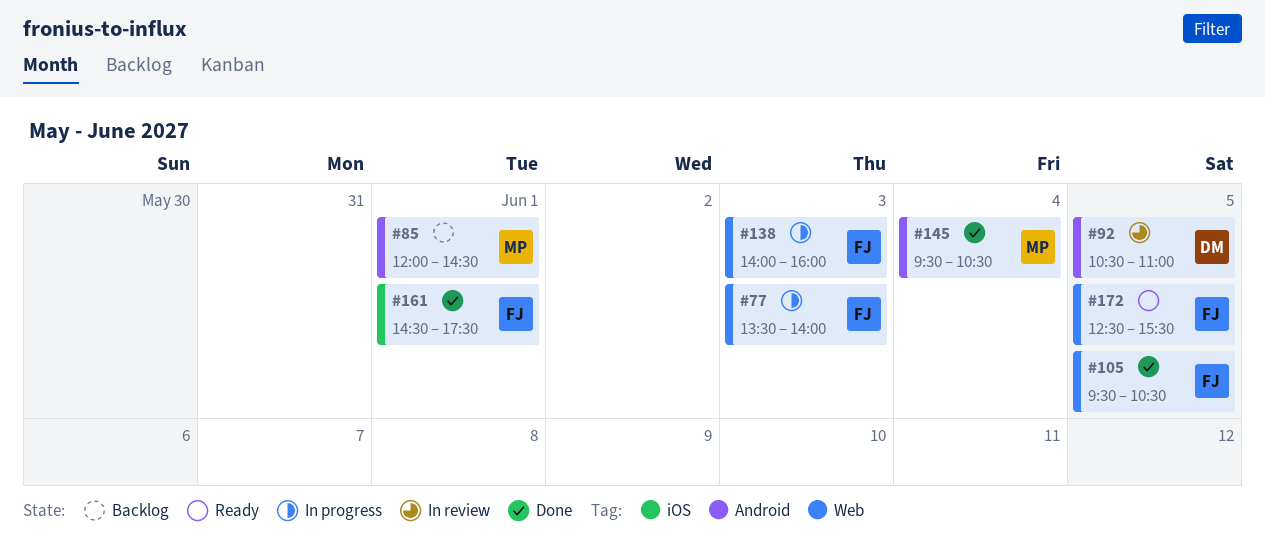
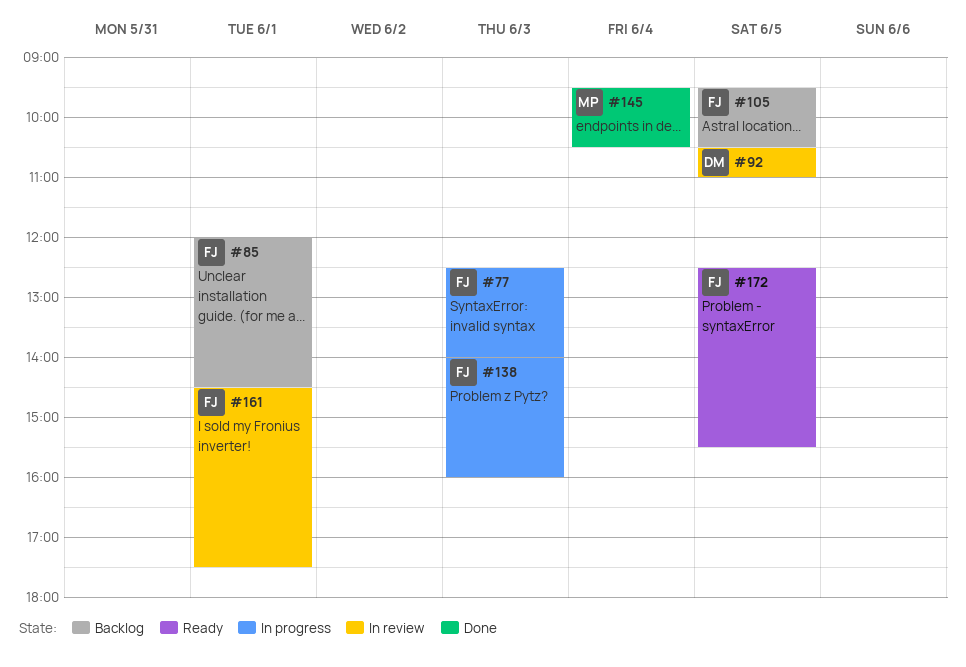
#77, begins: 13:30 -> 12:30
#85, owner: MP -> FJ
#105, status: Done -> Backlog
#161, status: Done -> In review

